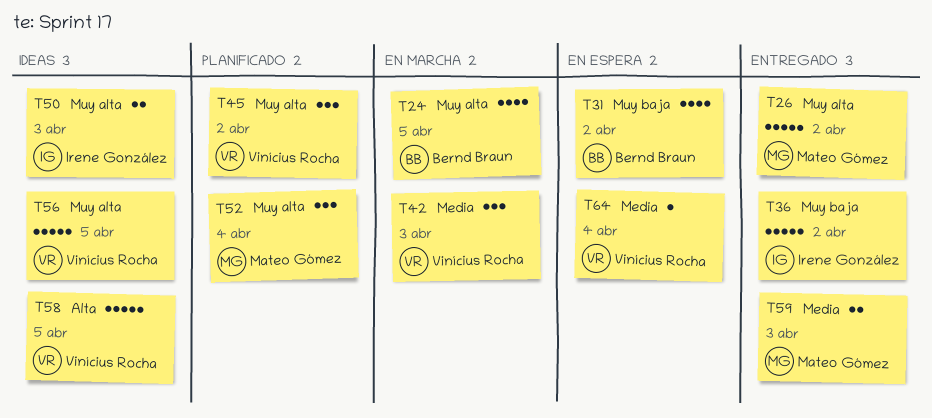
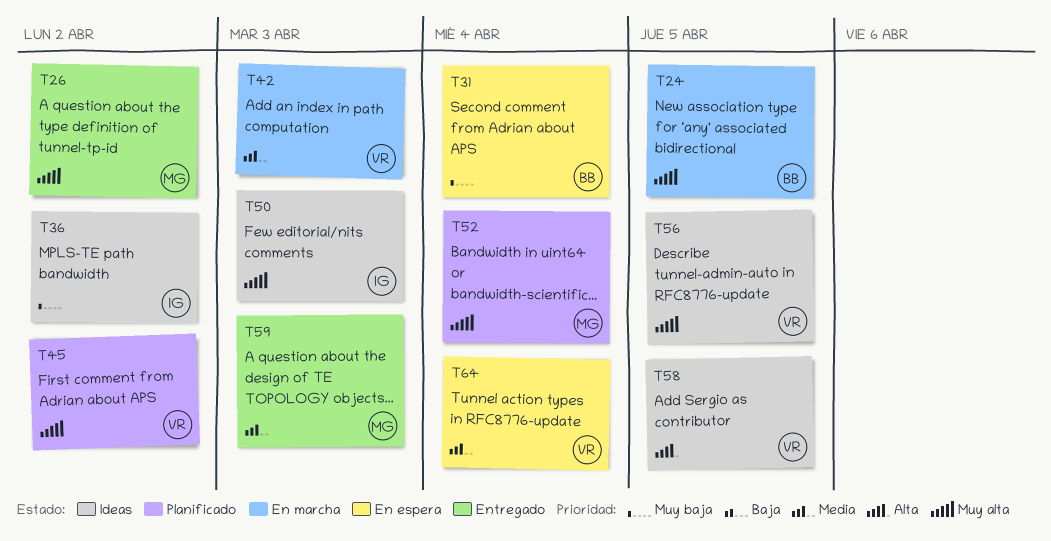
T31, due: Apr 2 -> Apr 4
T36, status: Entregado -> Ideas

